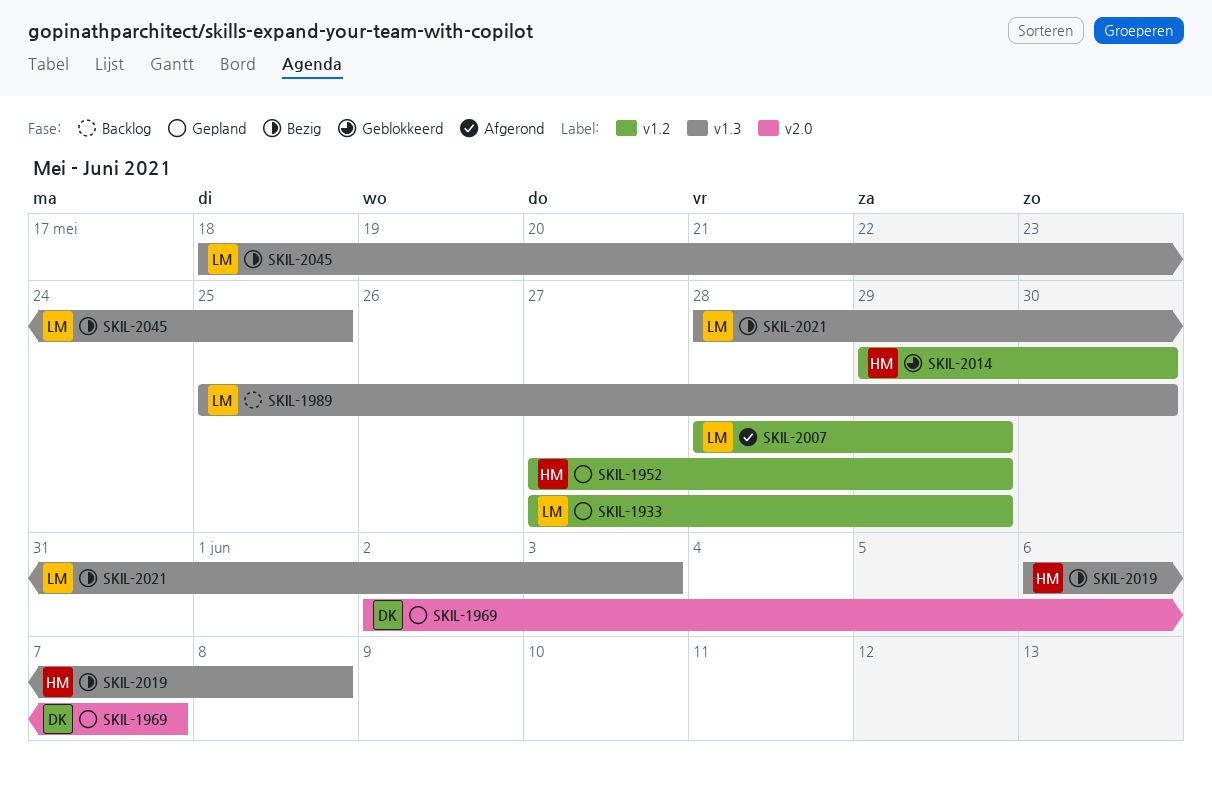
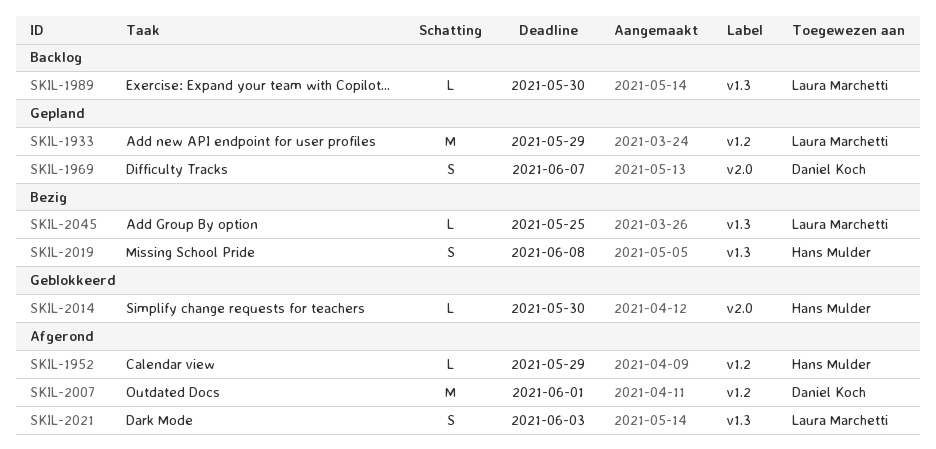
SKIL-1952, status: Gepland -> Afgerond
SKIL-2007, owner: Laura Marchetti -> Daniel Koch
SKIL-2007, due: May 29 -> Jun 1
SKIL-2014, label: v1.2 -> v2.0
SKIL-2021, status: Bezig -> Afgerond

